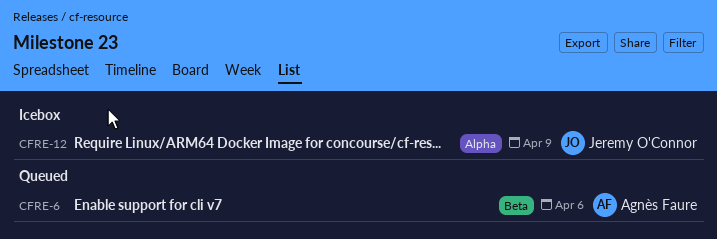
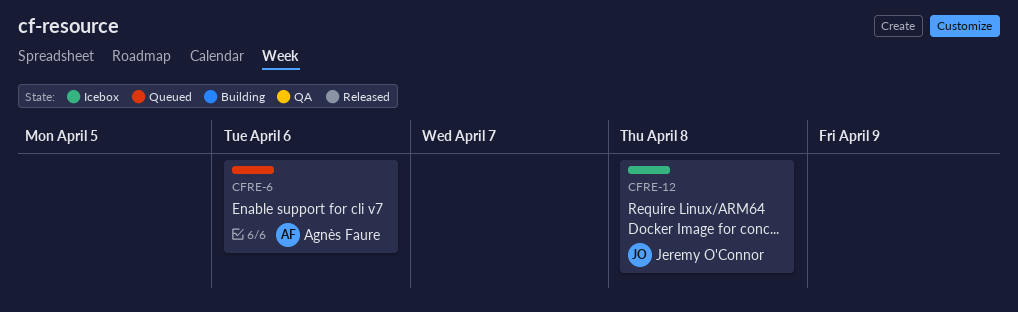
CFRE-12, due: Apr 9 -> Apr 8

